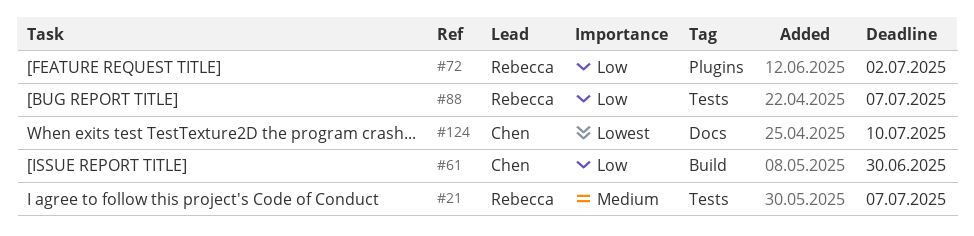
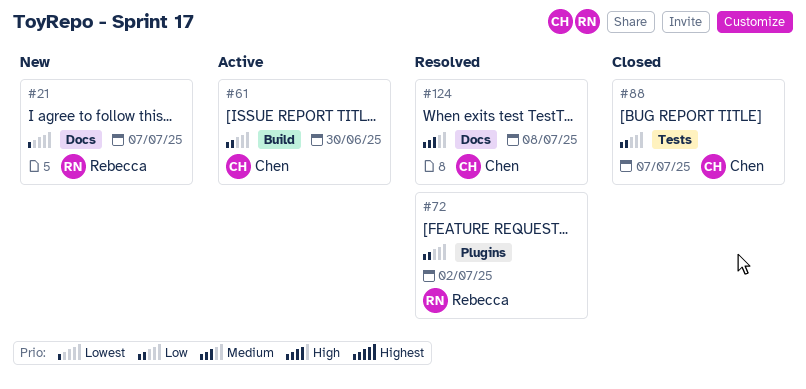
#21, priority: Medium -> Lowest
#21, label: Tests -> Docs
#88, owner: Rebecca -> Chen
#124, priority: Lowest -> Medium
#124, due: Jul 10 -> Jul 8

